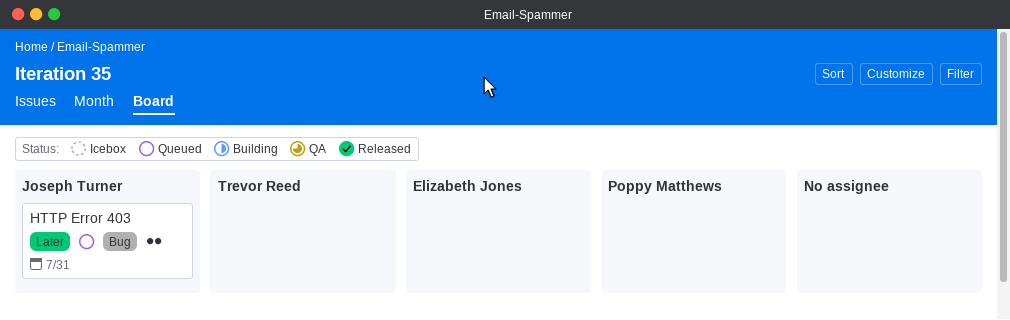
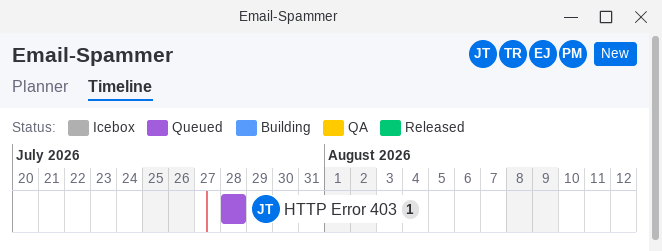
HTTP Error 403, estimate: 2 -> 1
HTTP Error 403, due: Jul 31 -> Jul 28

